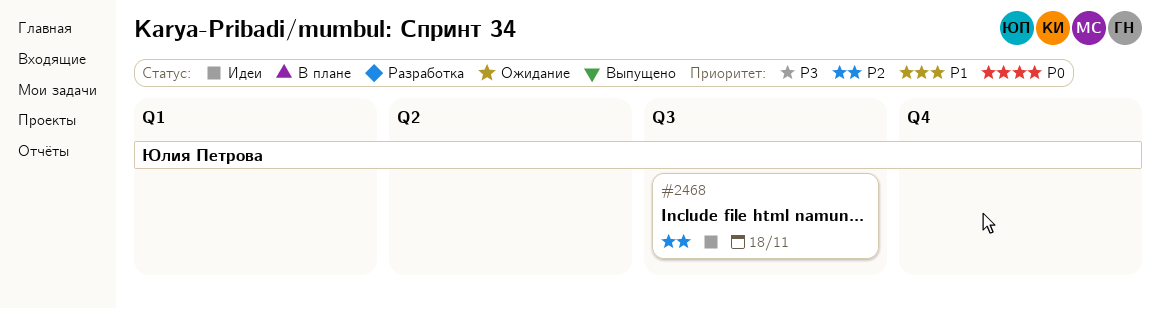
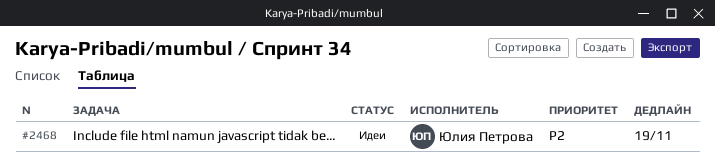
#2468, due: Nov 18 -> Nov 19

